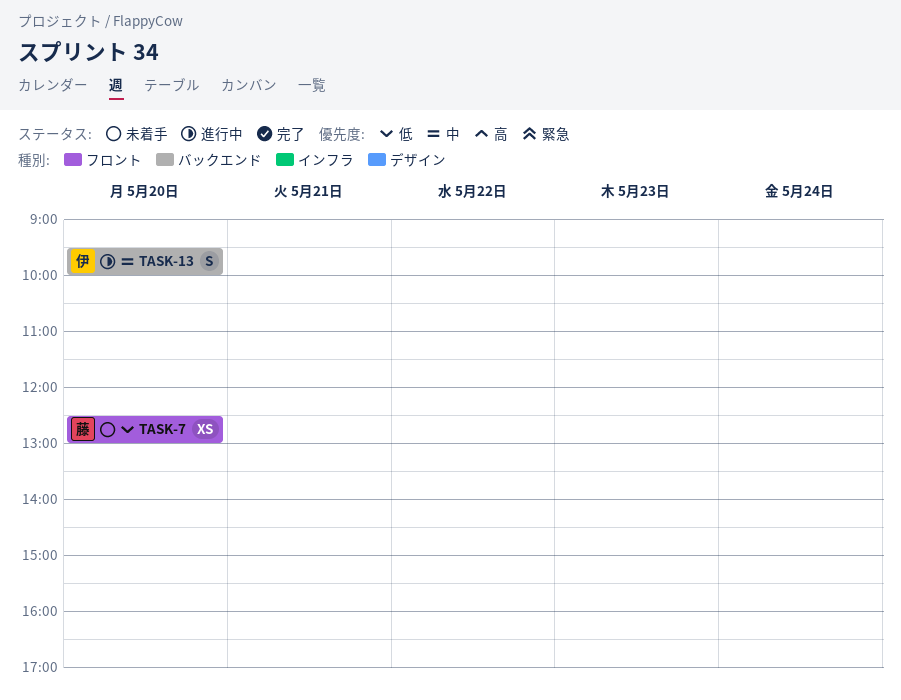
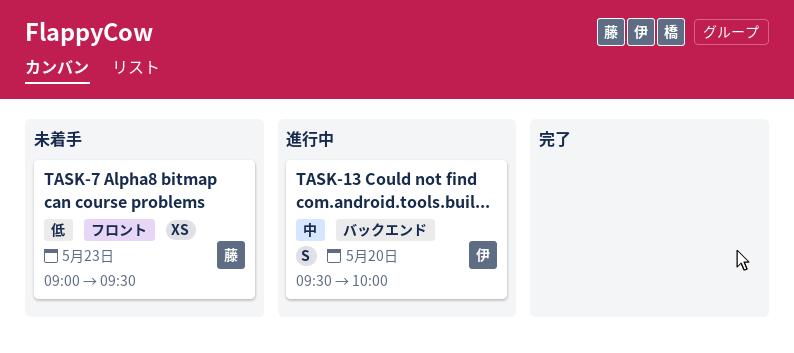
TASK-7, day: May 20 -> May 23
TASK-7, begins: 12:30 -> 09:00
TASK-7, ends: 13:00 -> 09:30

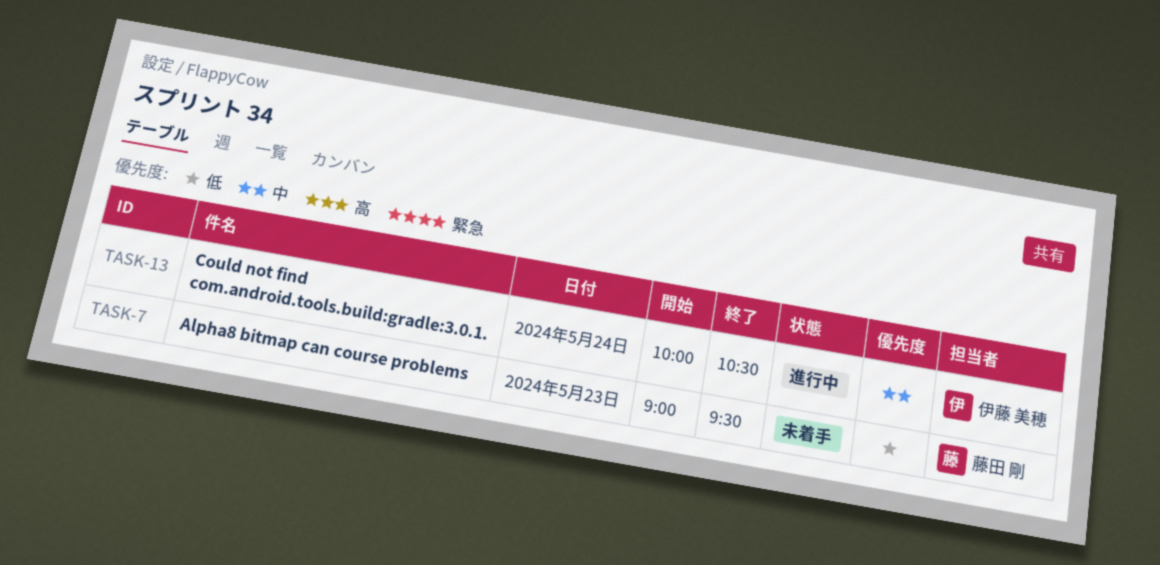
TASK-13, day: May 20 -> May 24
TASK-13, begins: 09:30 -> 10:00
TASK-13, ends: 10:00 -> 10:30

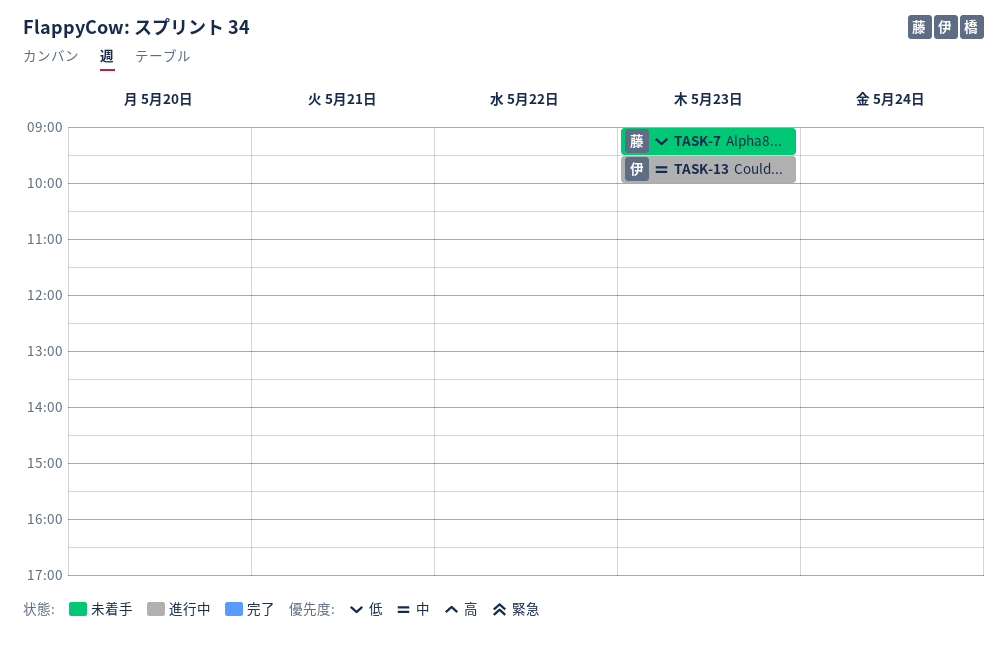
TASK-13, day: May 24 -> May 23
TASK-13, begins: 10:00 -> 09:30
TASK-13, ends: 10:30 -> 10:00

